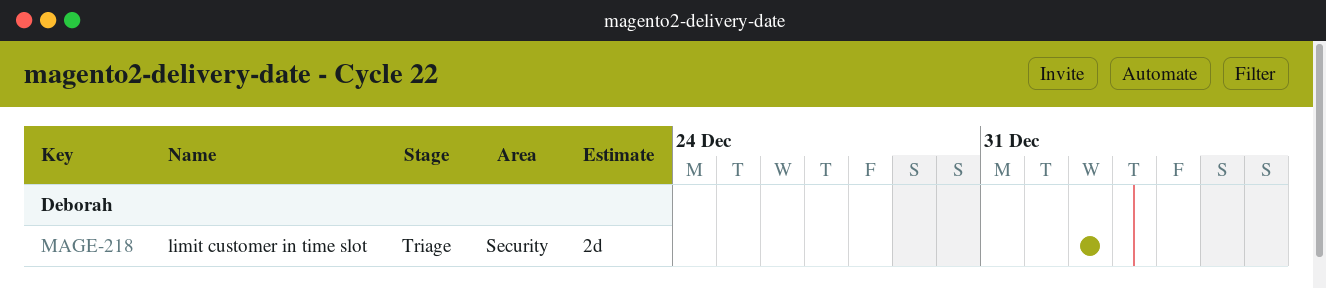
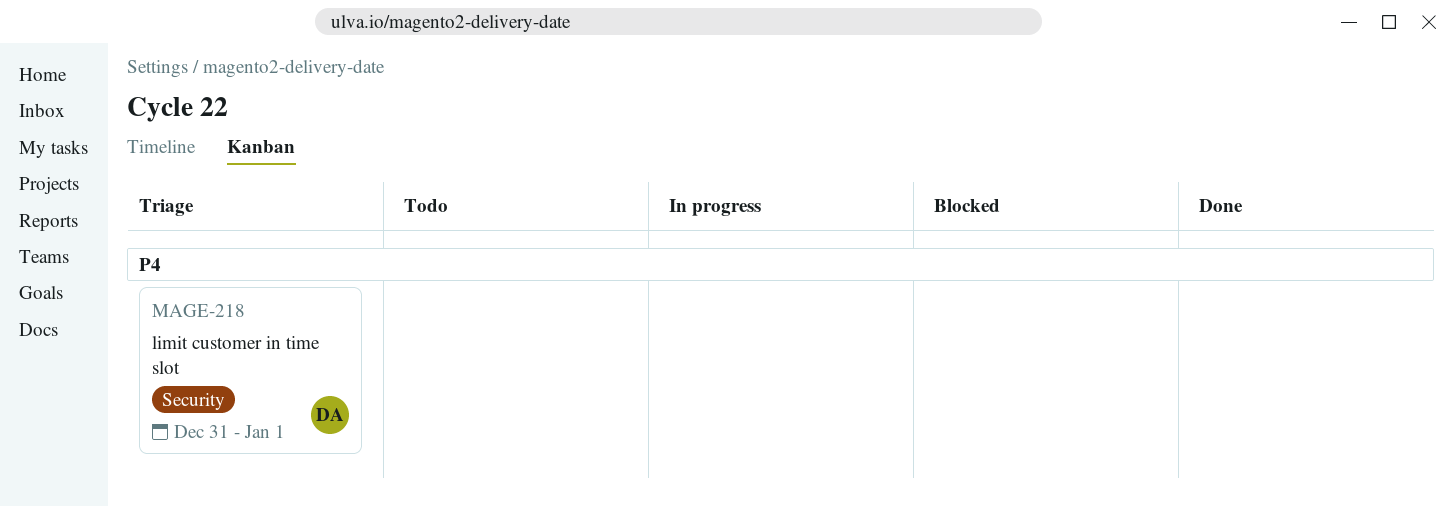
MAGE-218, start: Jan 2 -> Dec 31
MAGE-218, due: Jan 2 -> Jan 1

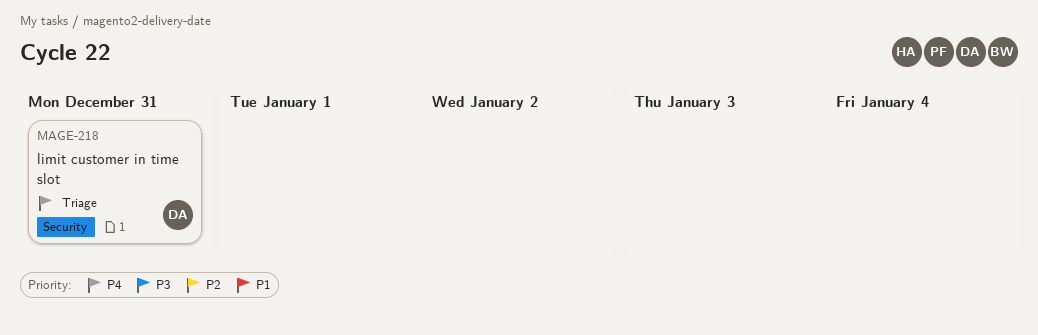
MAGE-218, due: Jan 1 -> Dec 31

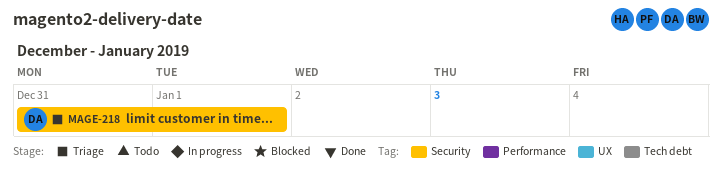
MAGE-218, due: Dec 31 -> Jan 1

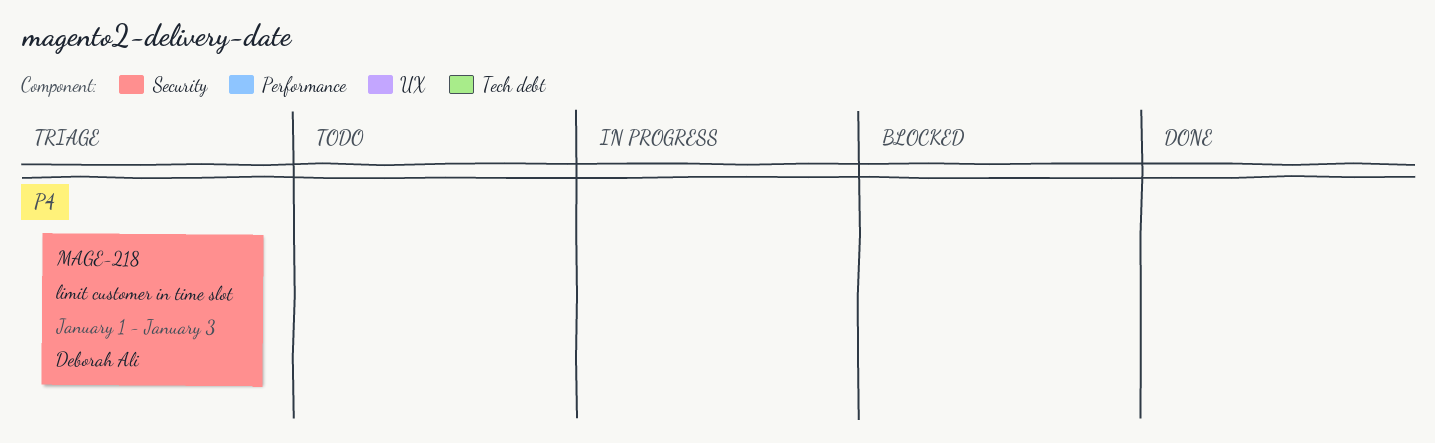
MAGE-218, start: Dec 31 -> Jan 1
MAGE-218, due: Jan 1 -> Jan 3

